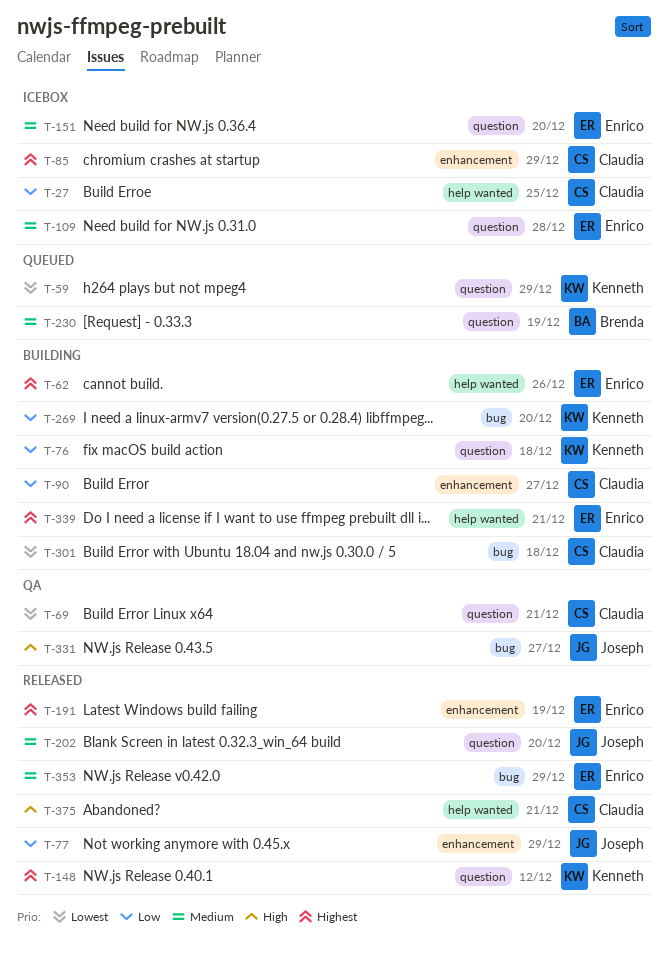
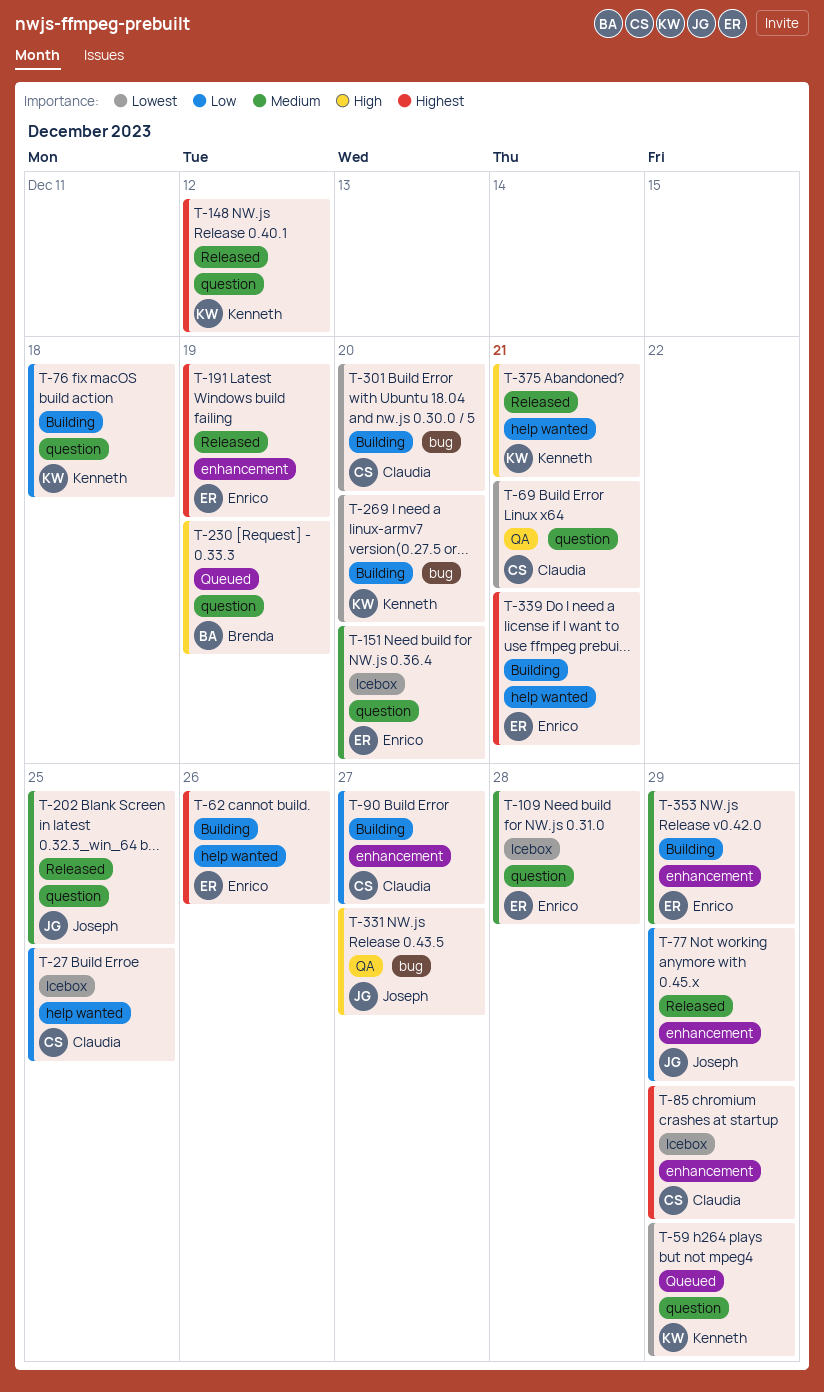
T-202, due: Dec 20 -> Dec 25
T-230, priority: Medium -> High
T-269, priority: Low -> Lowest
T-301, due: Dec 18 -> Dec 20
T-353, status: Released -> Building
T-353, label: bug -> enhancement
T-375, owner: Claudia -> Kenneth

